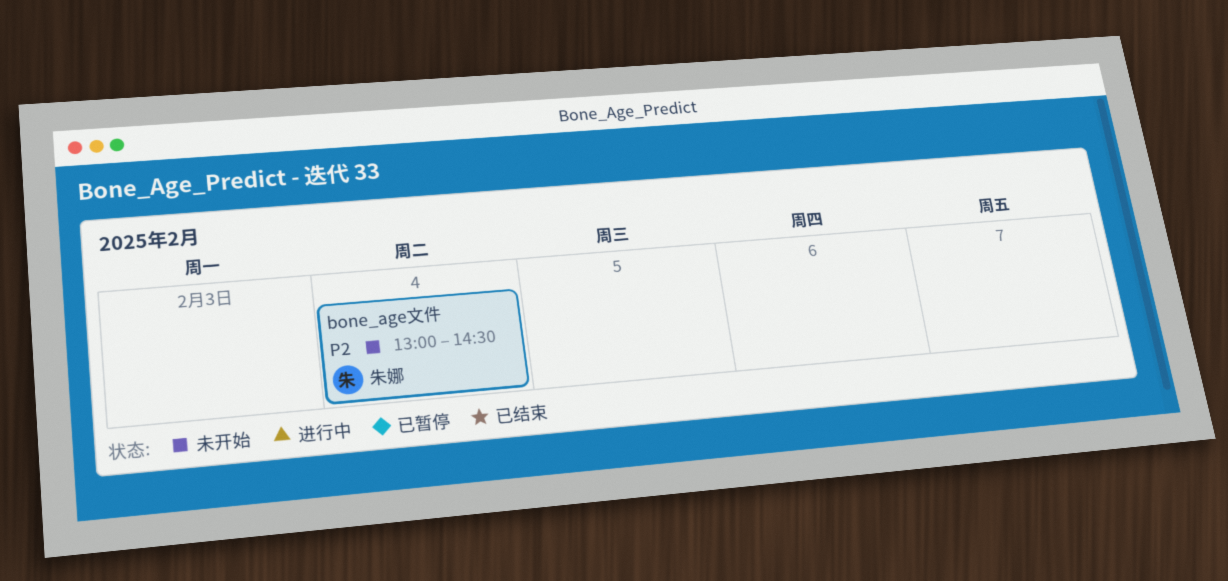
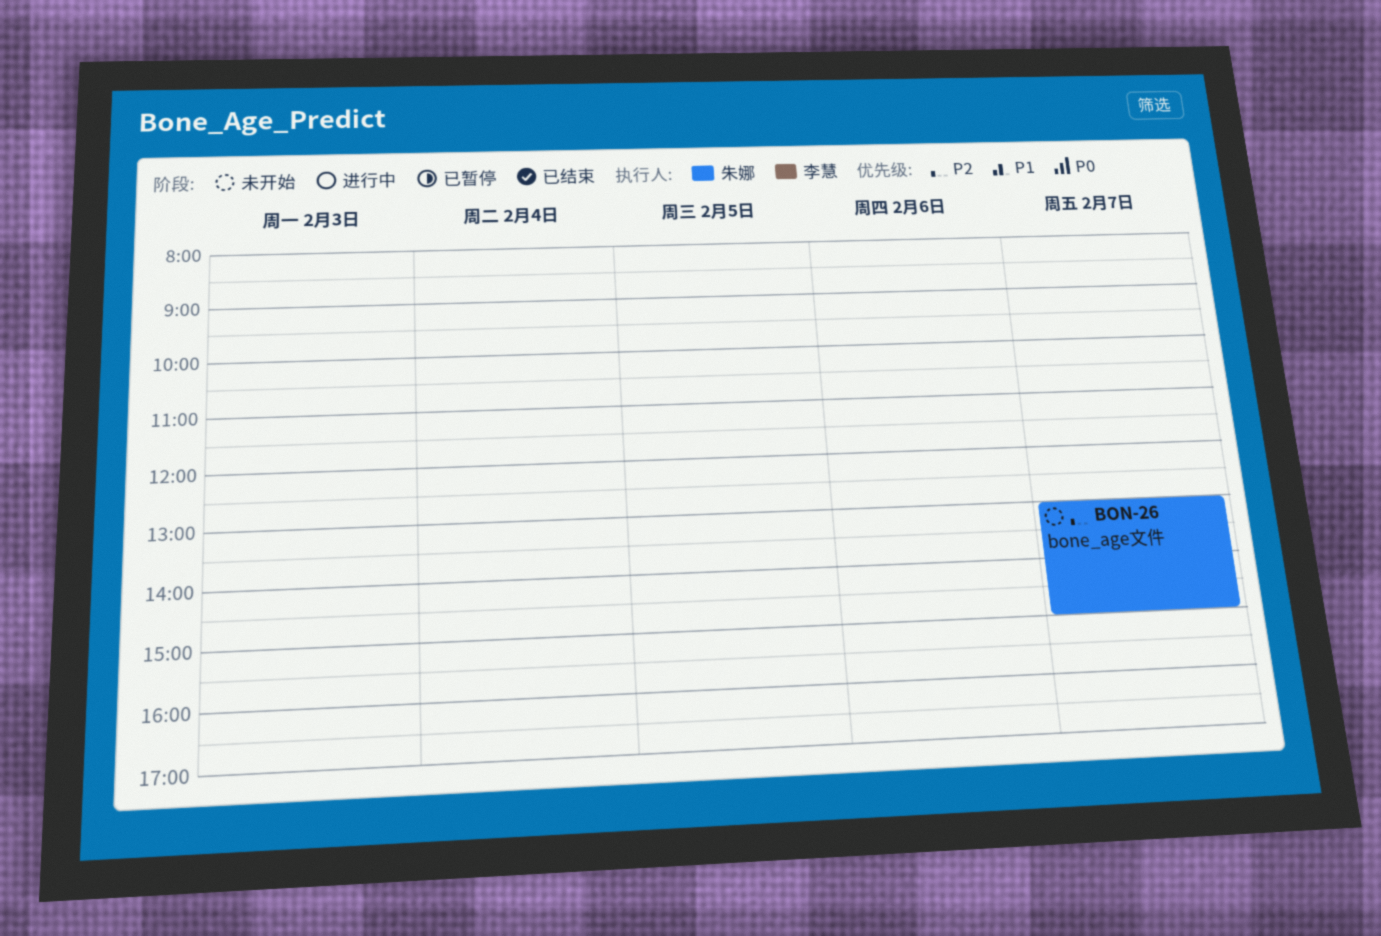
bone_age文件, day: Feb 4 -> Feb 7
bone_age文件, ends: 14:30 -> 15:00

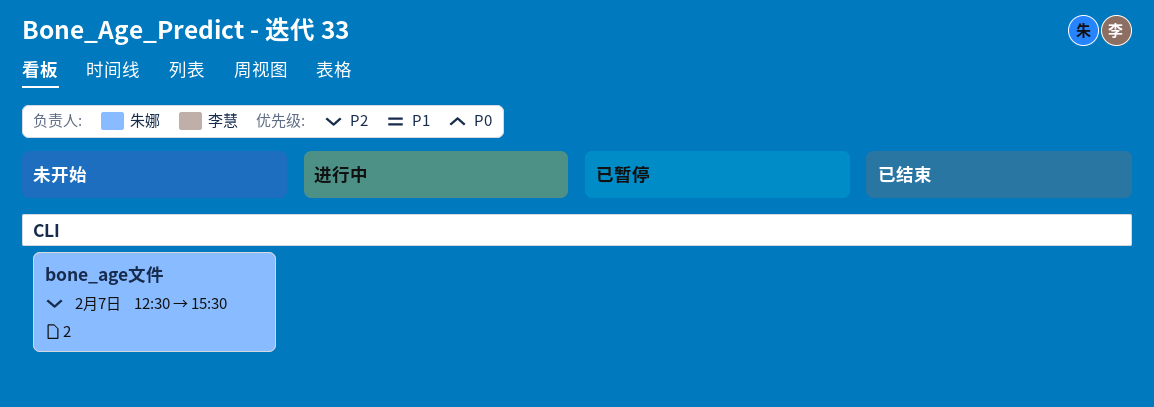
bone_age文件, begins: 13:00 -> 12:30
bone_age文件, ends: 15:00 -> 15:30

